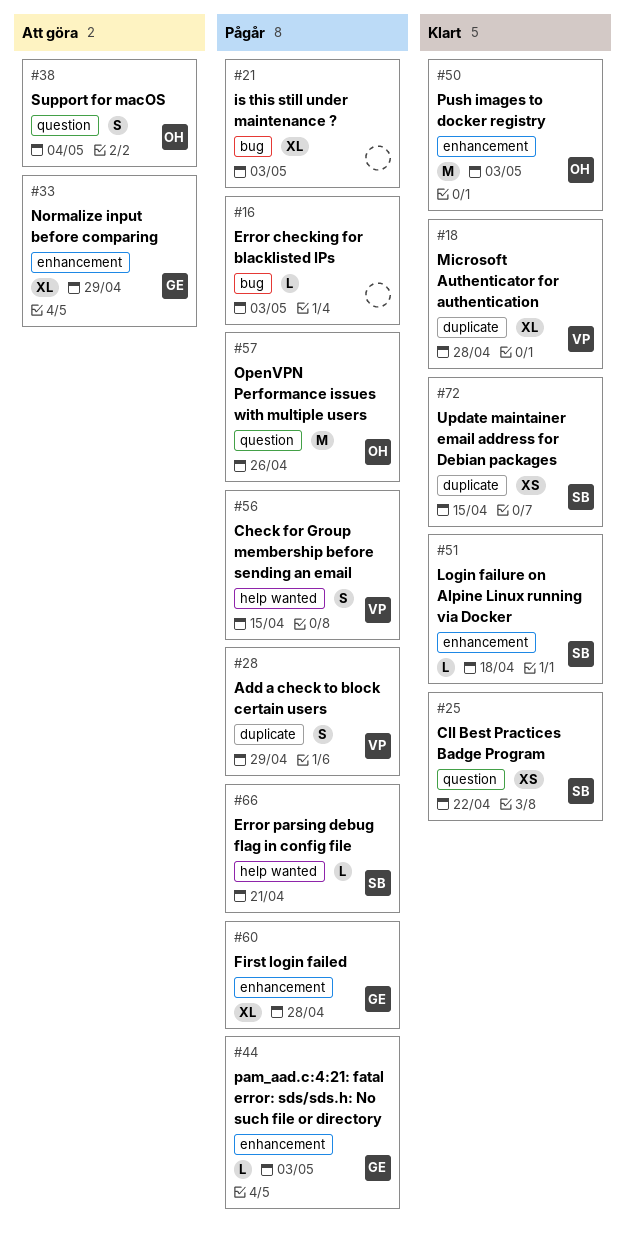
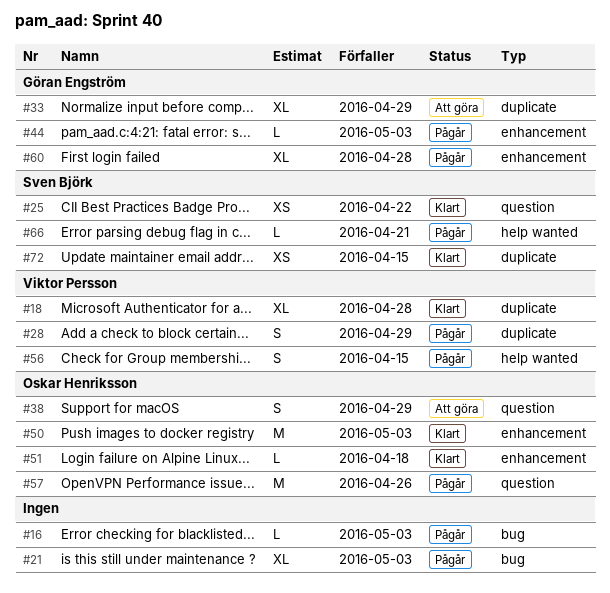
#33, label: enhancement -> duplicate
#38, due: May 4 -> Apr 29
#51, owner: Sven Björk -> Oskar Henriksson

